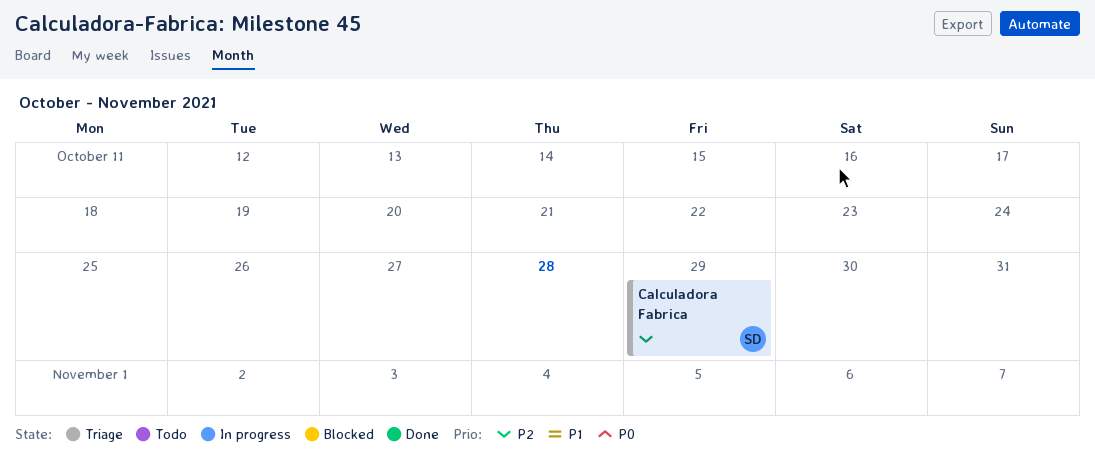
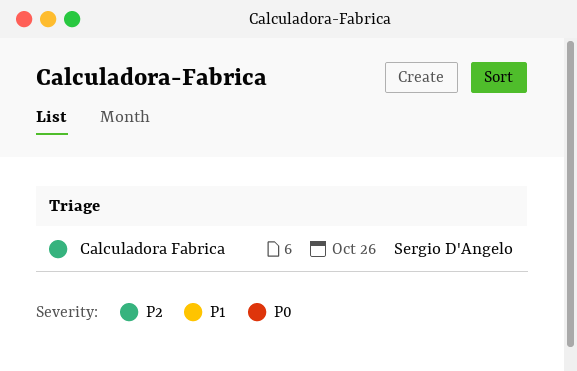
Calculadora Fabrica, due: Oct 29 -> Oct 26

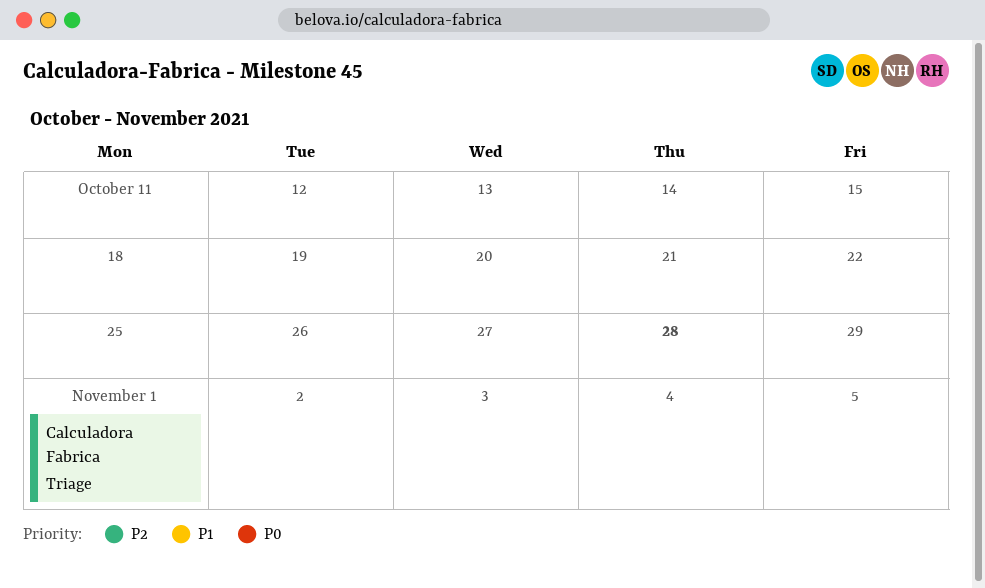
Calculadora Fabrica, due: Oct 26 -> Nov 1

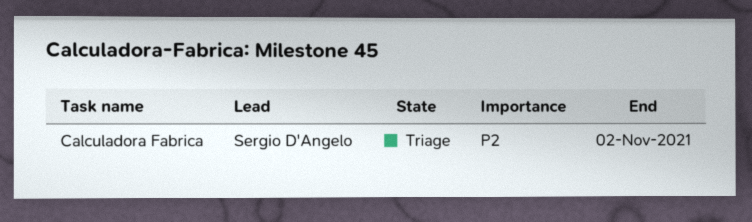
Calculadora Fabrica, due: Nov 1 -> Nov 2

